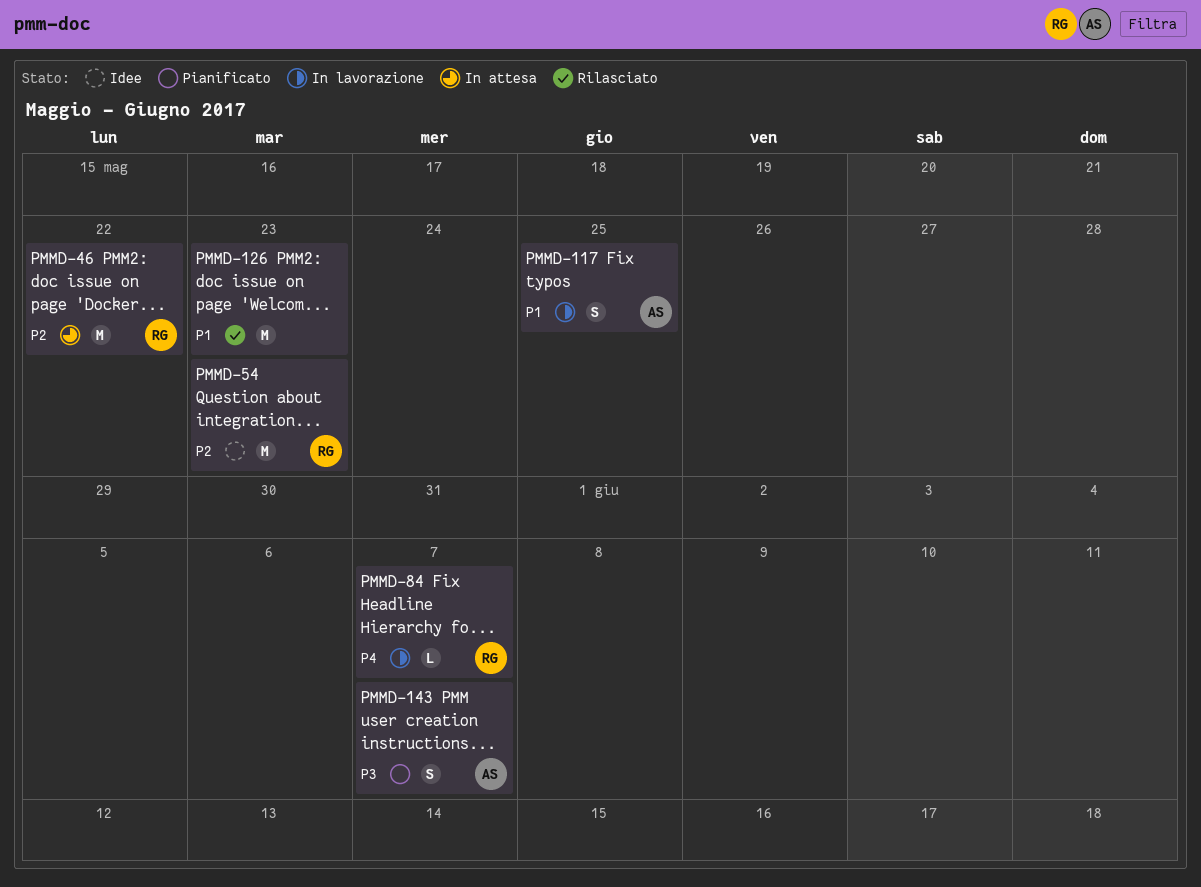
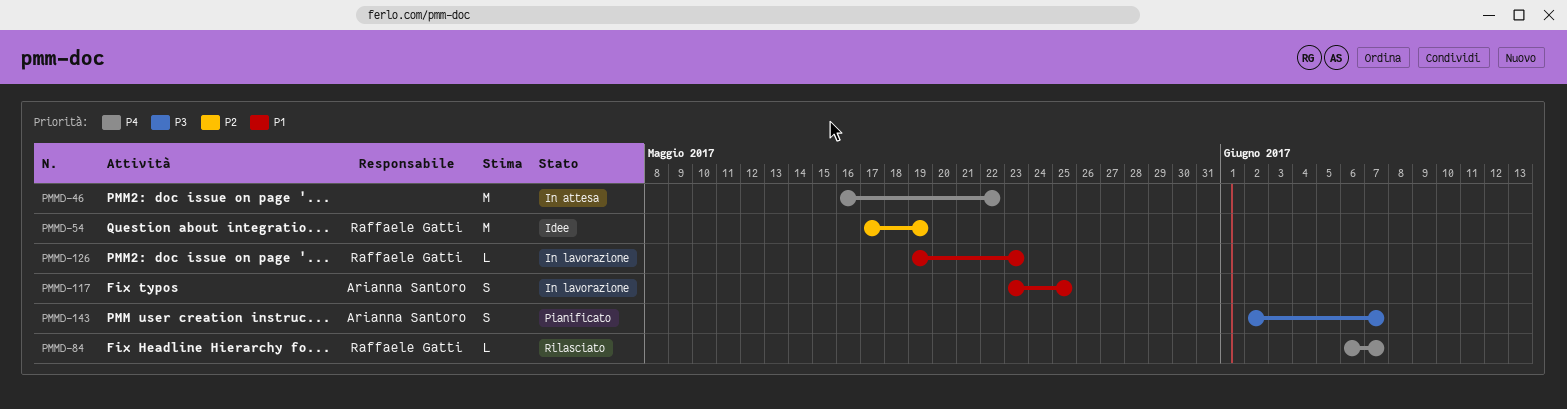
PMMD-46, owner: Raffaele Gatti -> none
PMMD-46, priority: P2 -> P4
PMMD-54, due: May 23 -> May 19
PMMD-84, status: In lavorazione -> Rilasciato
PMMD-126, status: Rilasciato -> In lavorazione
PMMD-126, owner: none -> Raffaele Gatti
PMMD-126, estimate: M -> L

